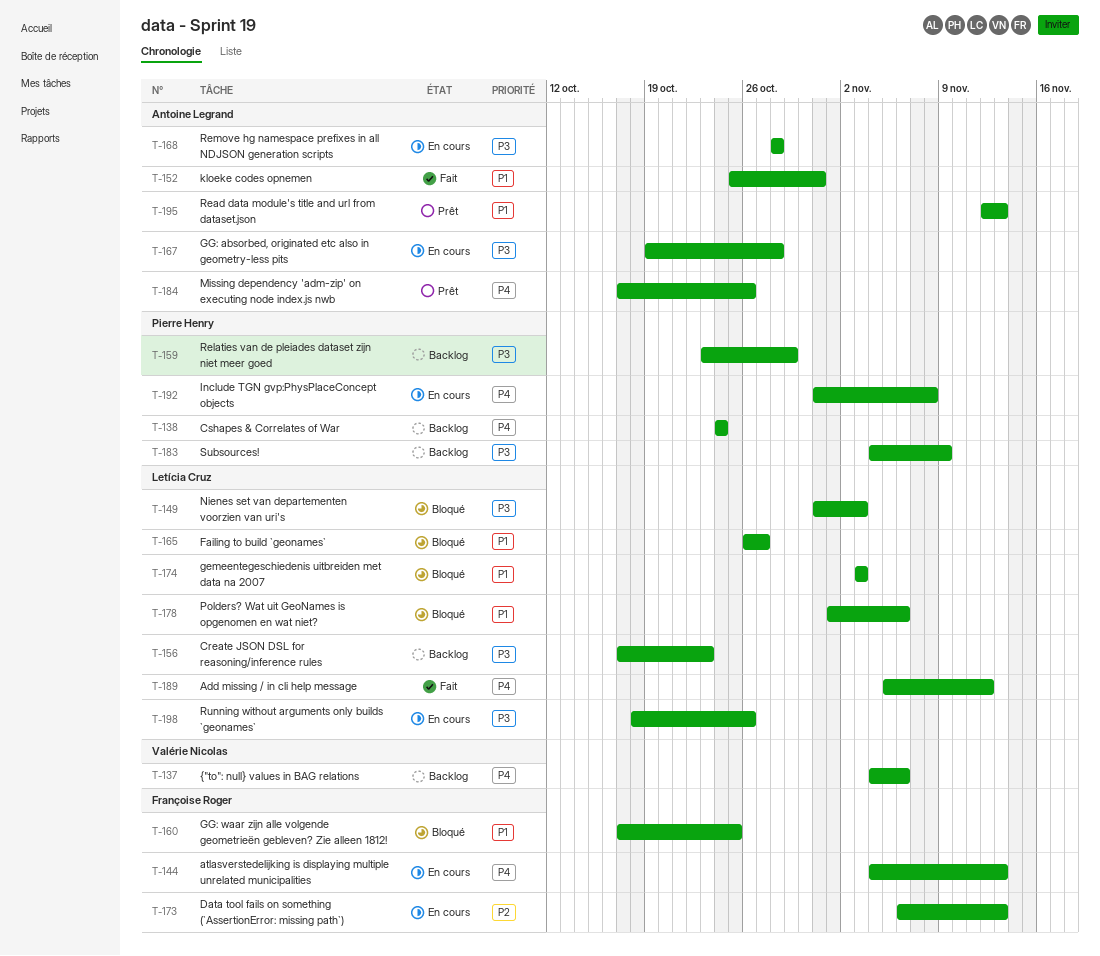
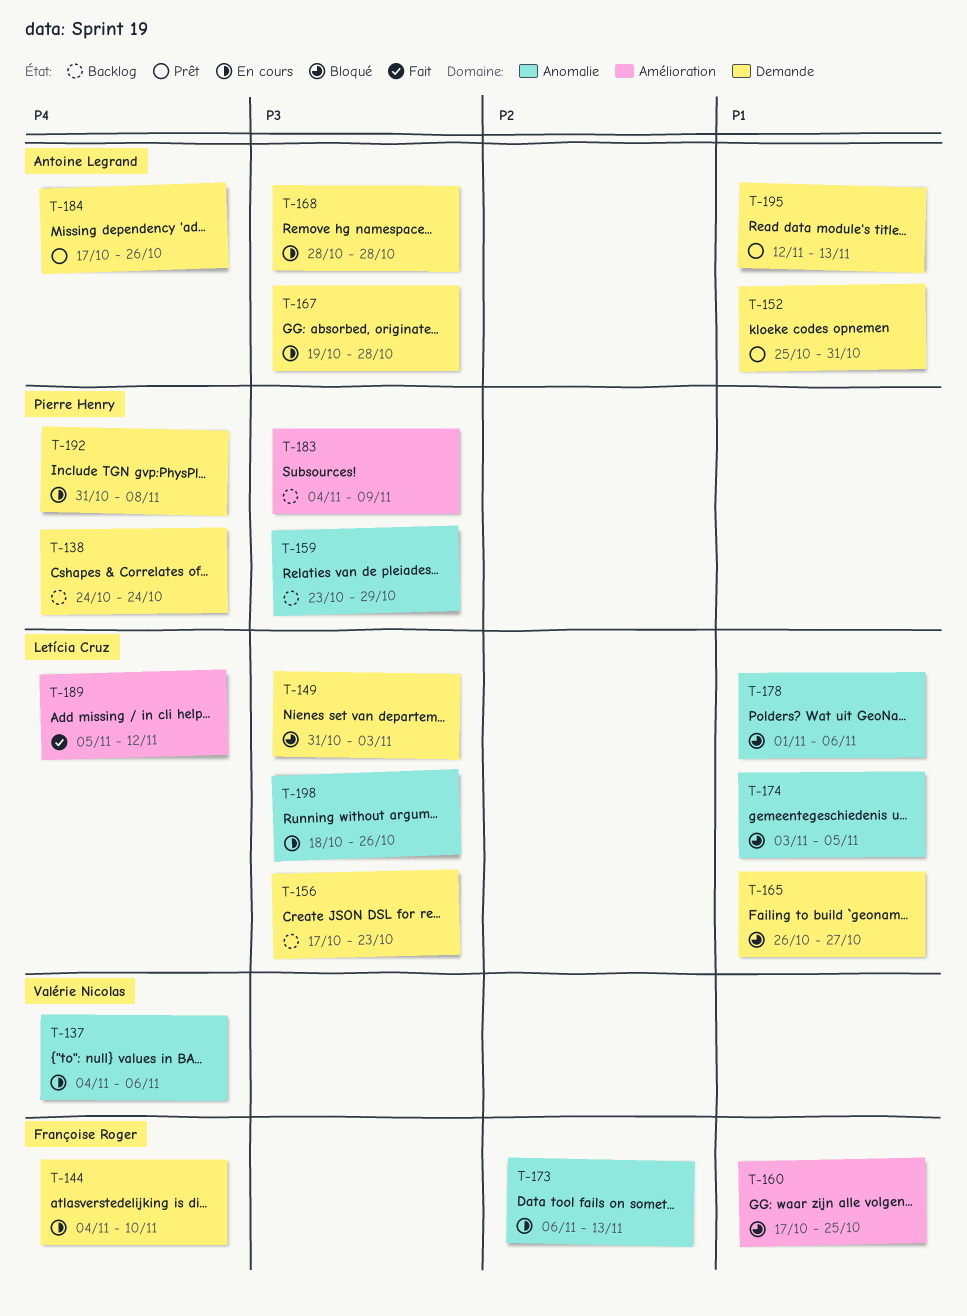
T-137, status: Backlog -> En cours
T-144, due: Nov 13 -> Nov 10
T-152, status: Fait -> Prêt
T-174, due: Nov 3 -> Nov 5

